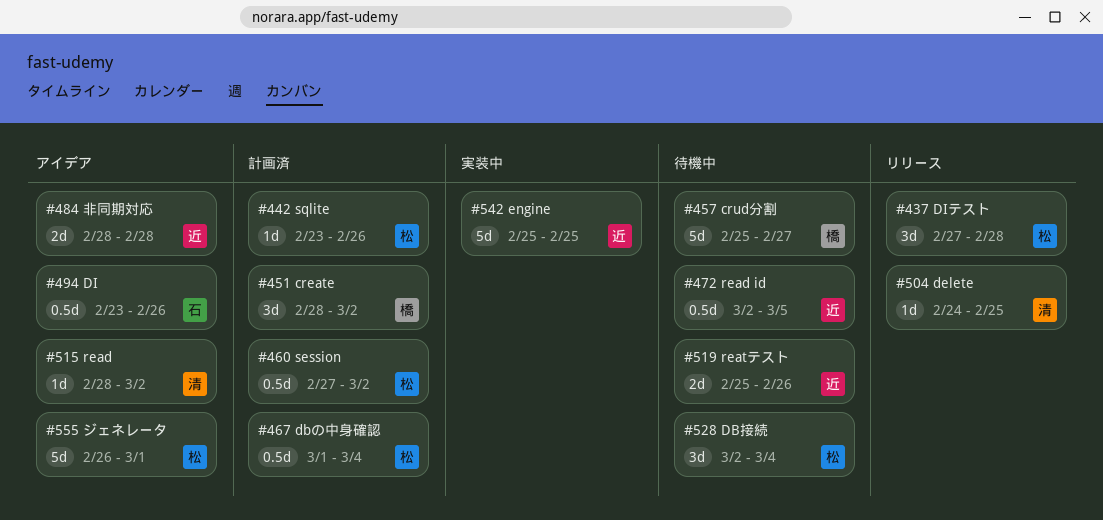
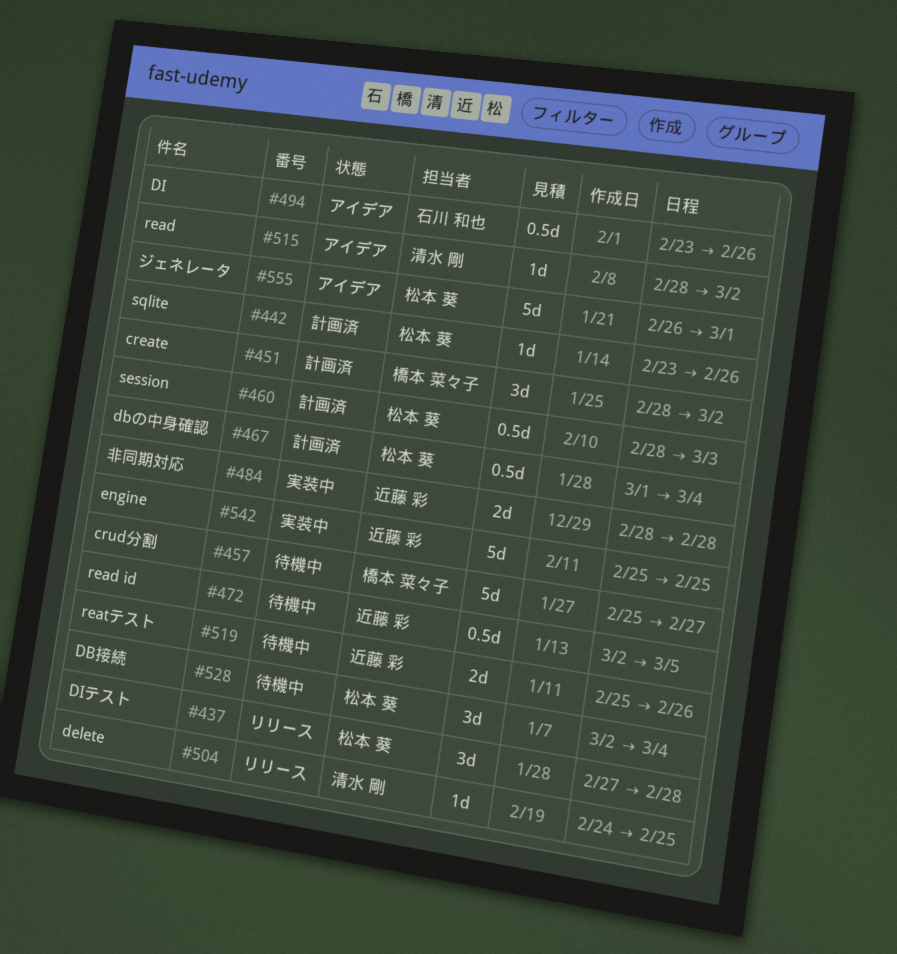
#460, start: Feb 27 -> Feb 28
#460, due: Mar 2 -> Mar 3
#484, status: アイデア -> 実装中

